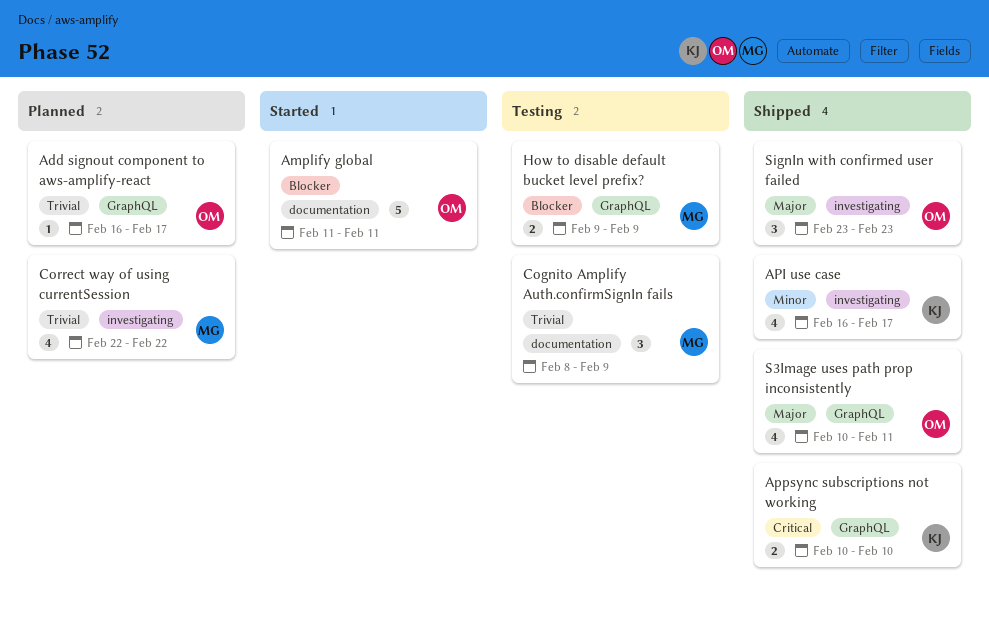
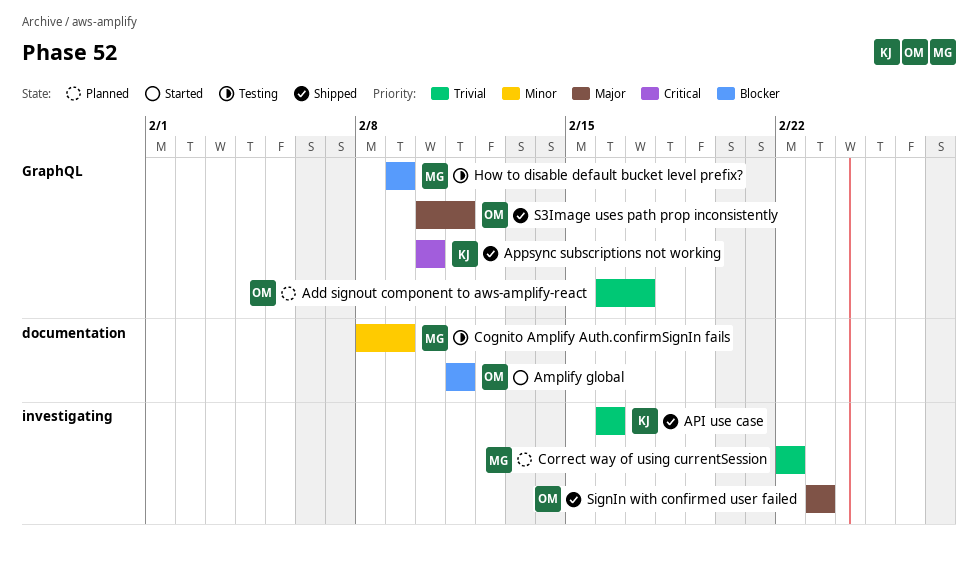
API use case, priority: Minor -> Trivial
API use case, due: Feb 17 -> Feb 16
Cognito Amplify Auth.confirmSignIn fails, priority: Trivial -> Minor

